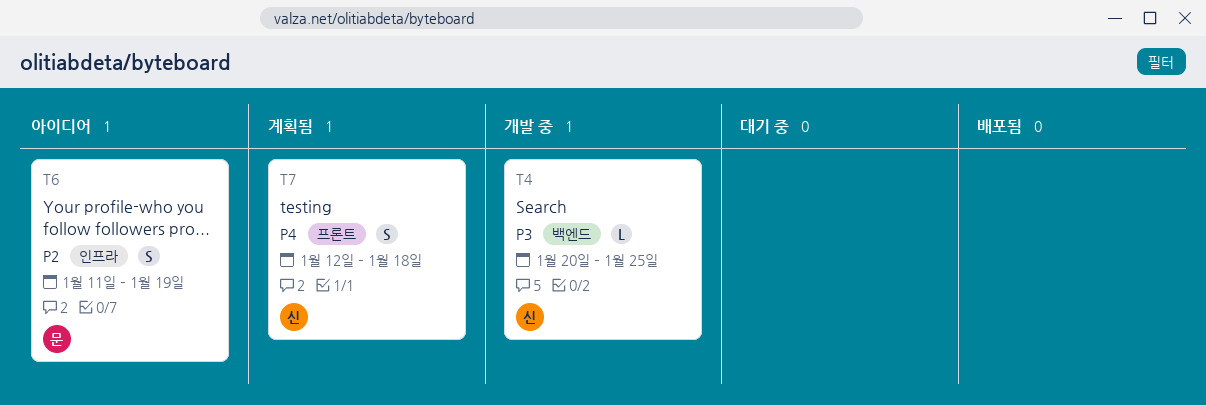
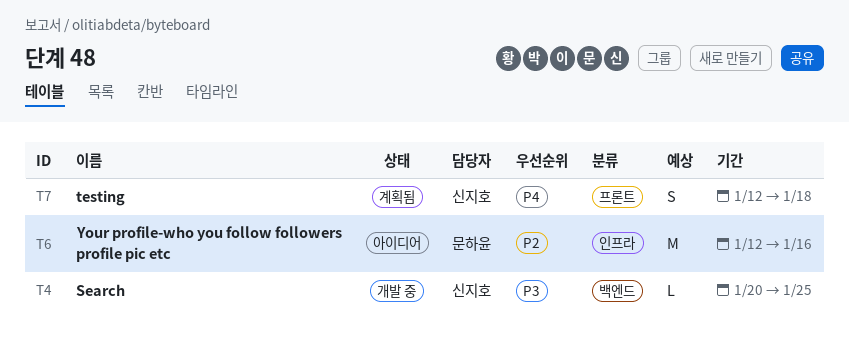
T6, estimate: S -> M
T6, start: Jan 11 -> Jan 12
T6, due: Jan 19 -> Jan 16

